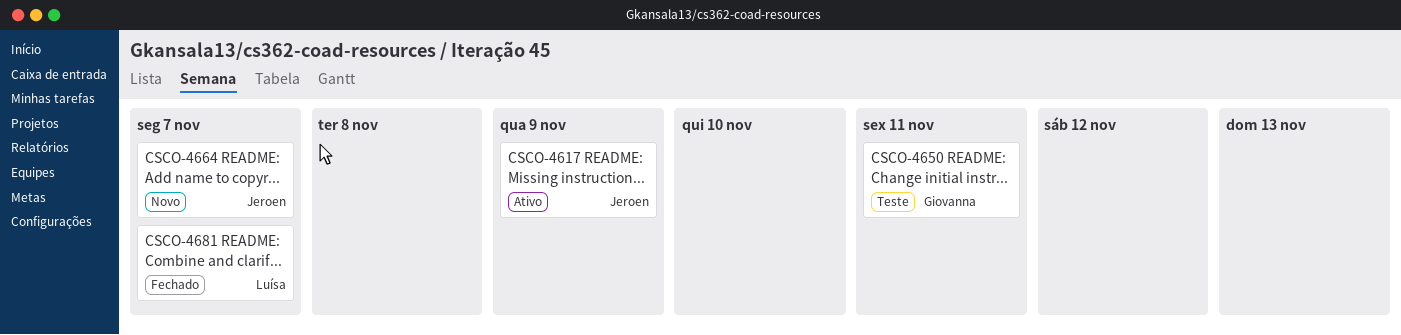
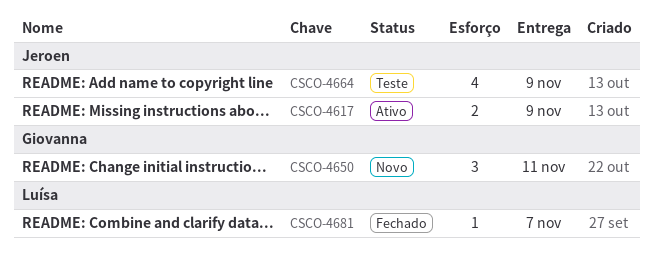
CSCO-4650, status: Teste -> Novo
CSCO-4664, status: Novo -> Teste
CSCO-4664, due: Nov 7 -> Nov 9

